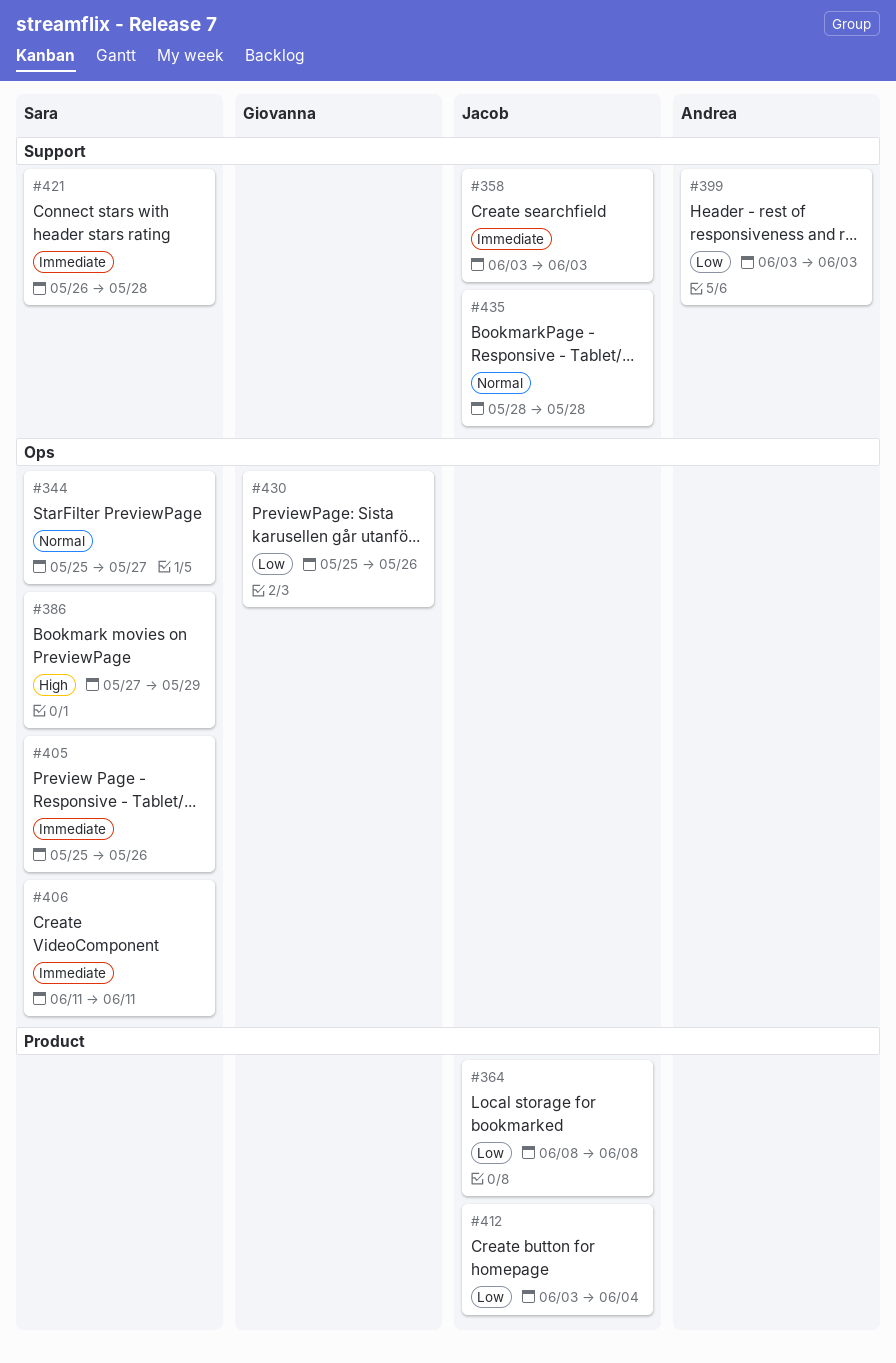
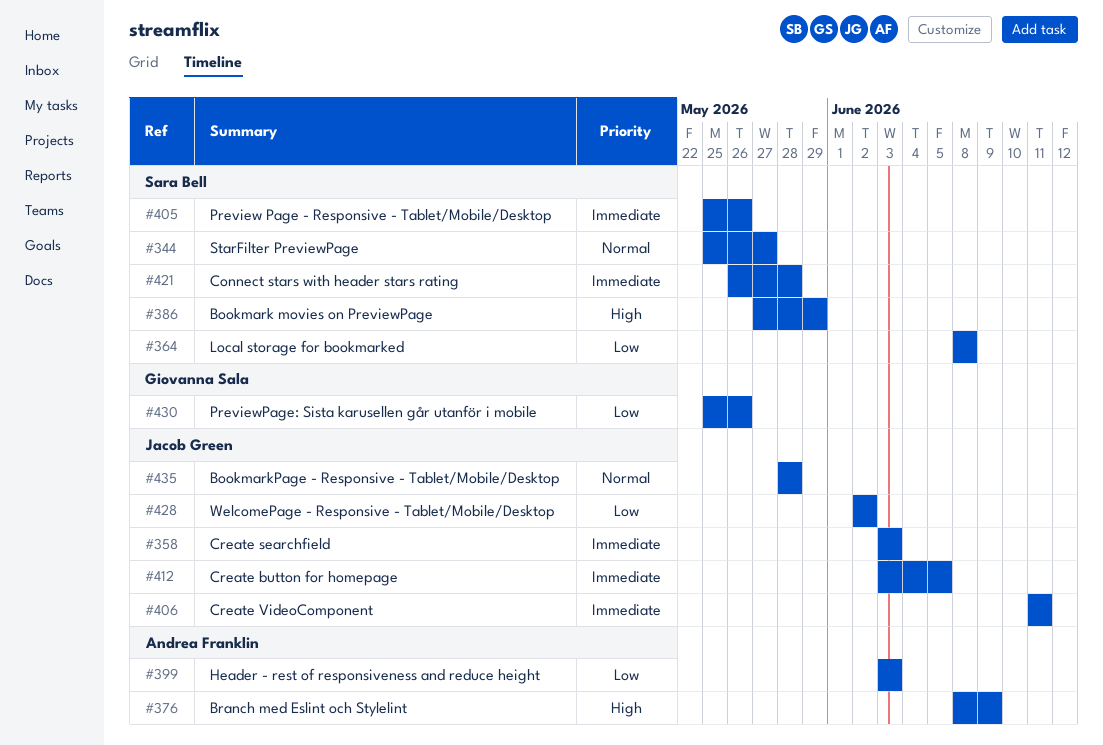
#364, owner: Jacob Green -> Sara Bell
#376: none -> present
#406, owner: Sara Bell -> Jacob Green
#412, priority: Low -> Immediate
#412, due: Jun 4 -> Jun 5
#428: none -> present

